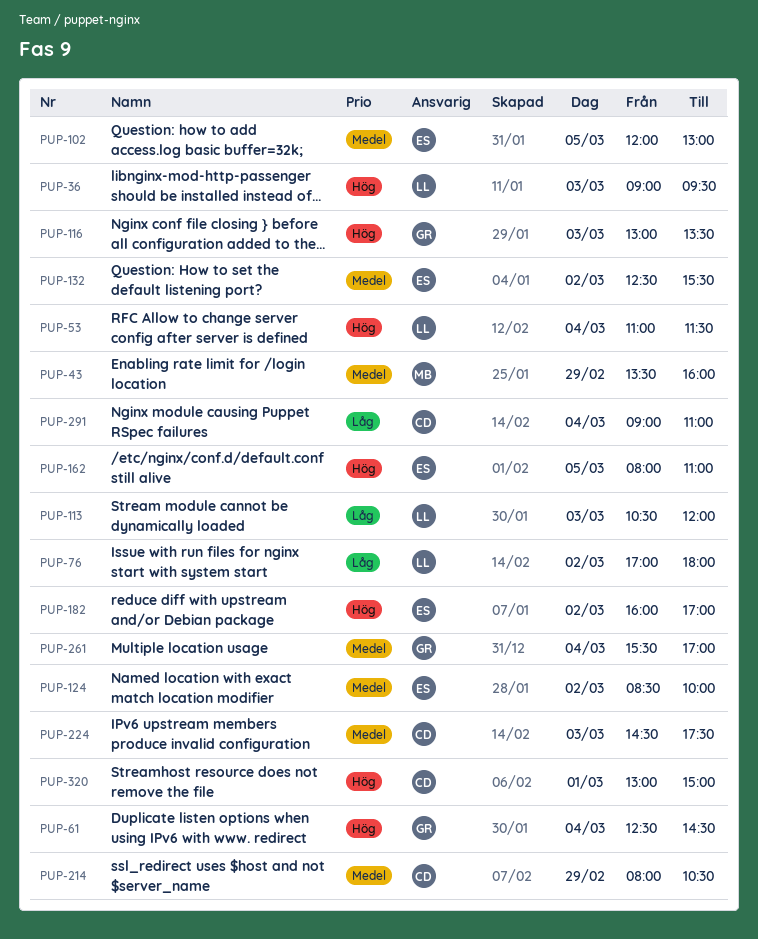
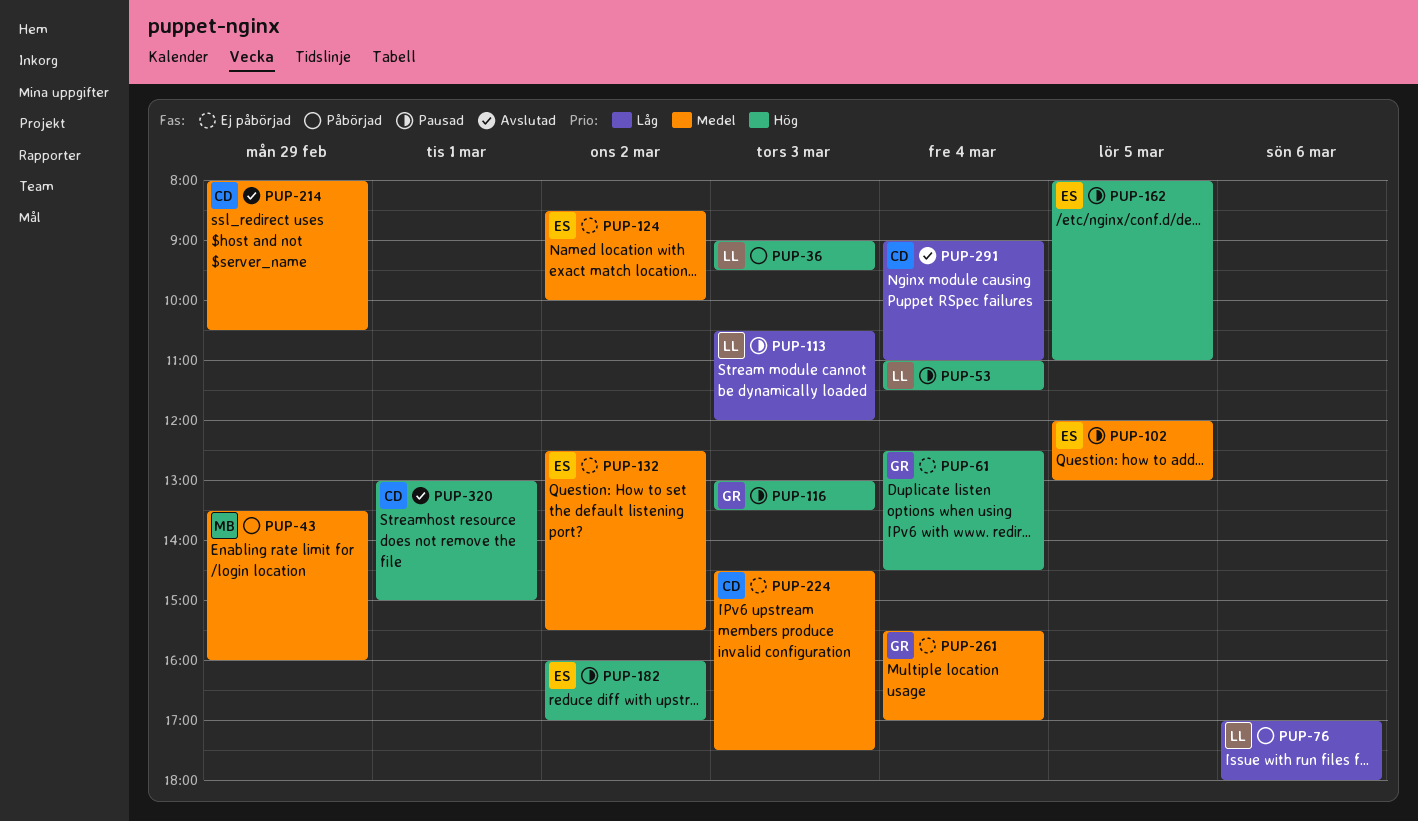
PUP-76, day: Mar 2 -> Mar 6

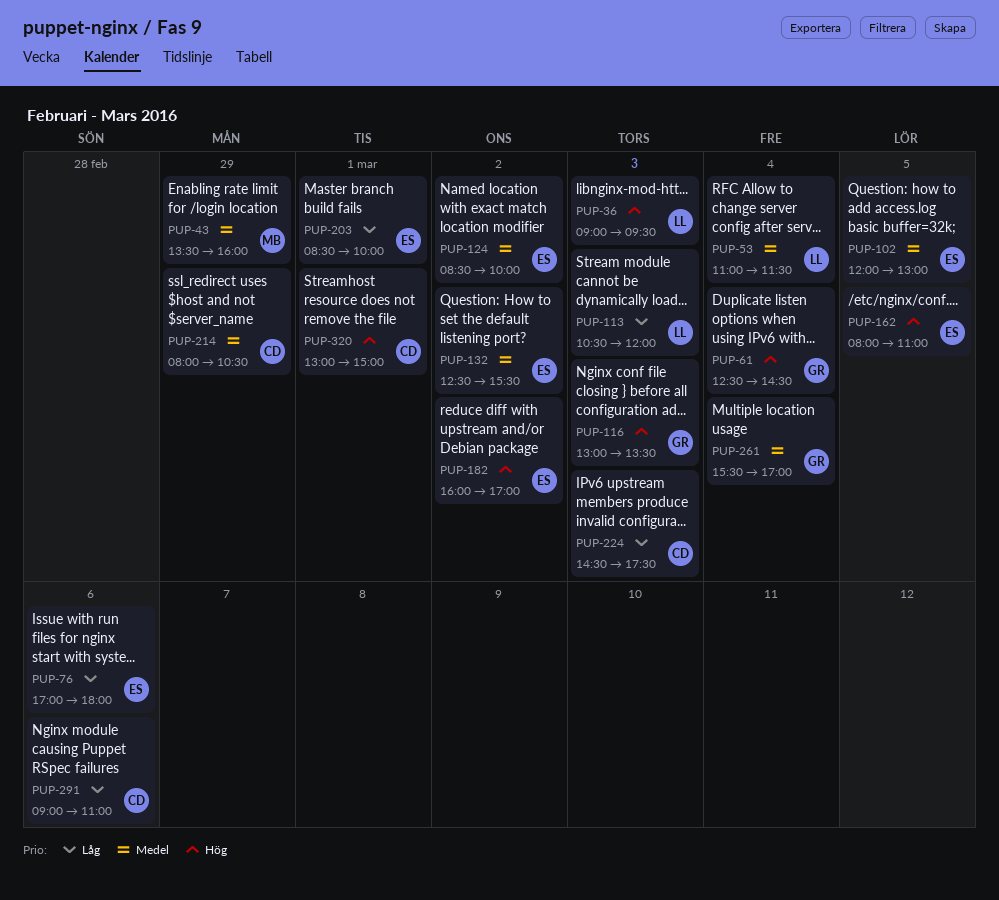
PUP-53, priority: Hög -> Medel
PUP-76, owner: LL -> ES
PUP-203: none -> present
PUP-224, priority: Medel -> Låg
PUP-291, day: Mar 4 -> Mar 6

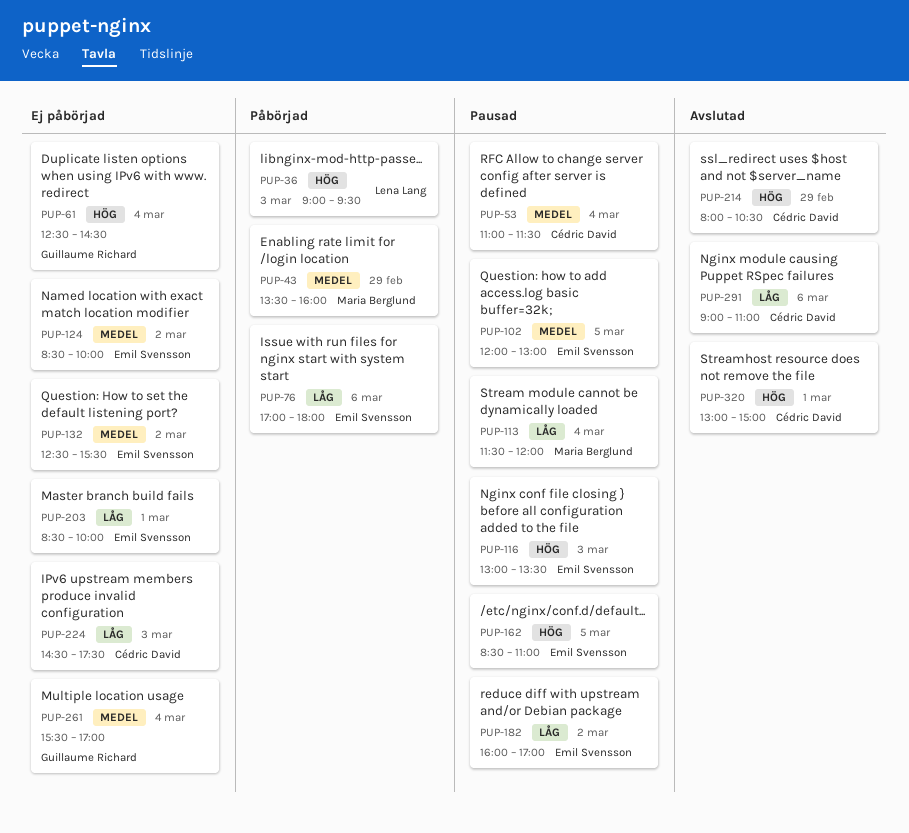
PUP-53, owner: Lena Lang -> Cédric David
PUP-113, owner: Lena Lang -> Maria Berglund
PUP-113, day: Mar 3 -> Mar 4
PUP-113, begins: 10:30 -> 11:30
PUP-116, owner: Guillaume Richard -> Emil Svensson
PUP-162, begins: 08:00 -> 08:30
PUP-182, priority: Hög -> Låg
PUP-214, priority: Medel -> Hög

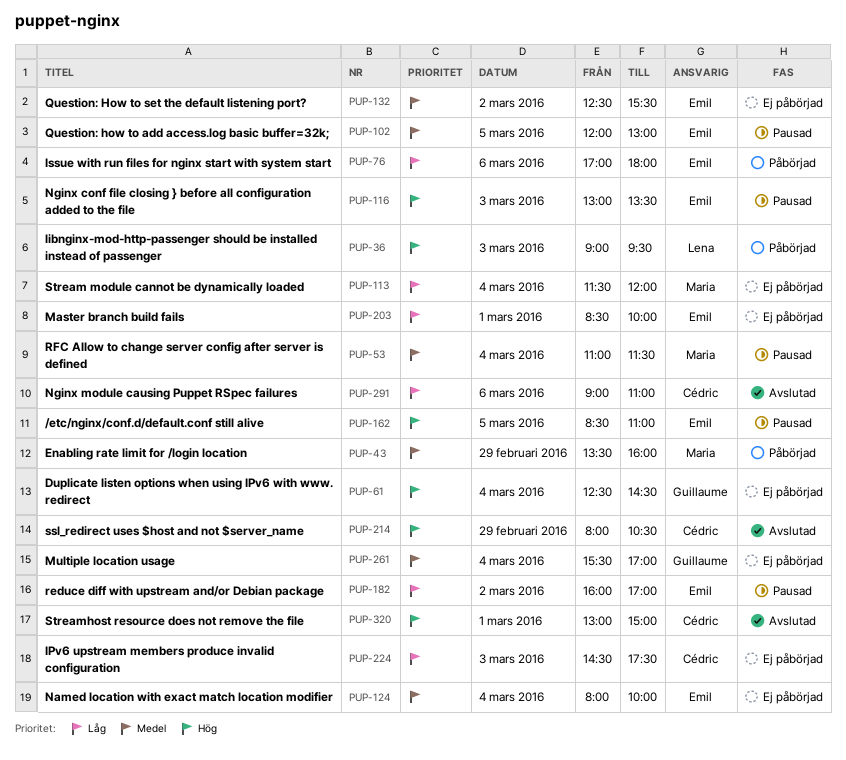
PUP-53, owner: Cédric David -> Maria Berglund
PUP-113, status: Pausad -> Ej påbörjad
PUP-124, day: Mar 2 -> Mar 4
PUP-124, begins: 08:30 -> 08:00

